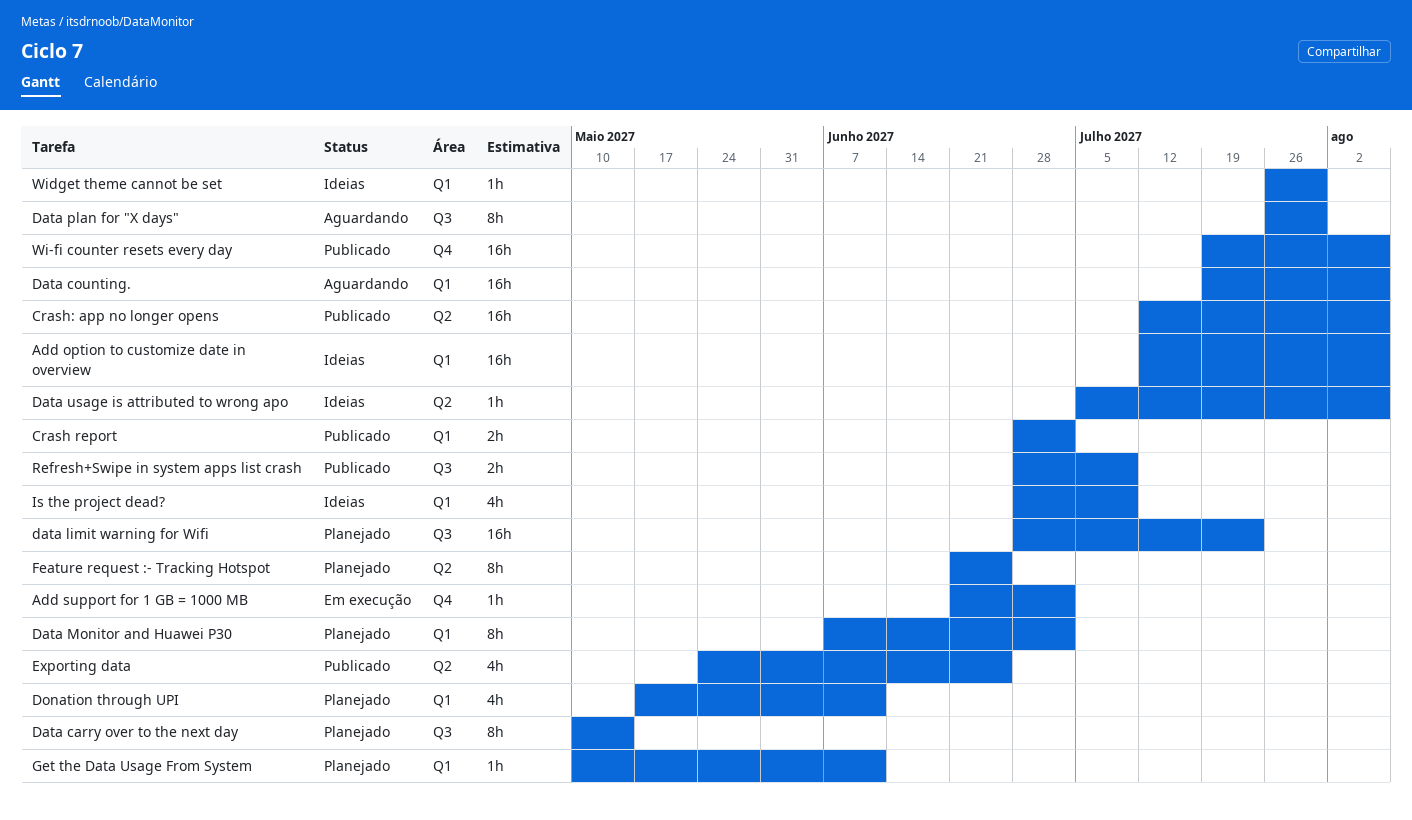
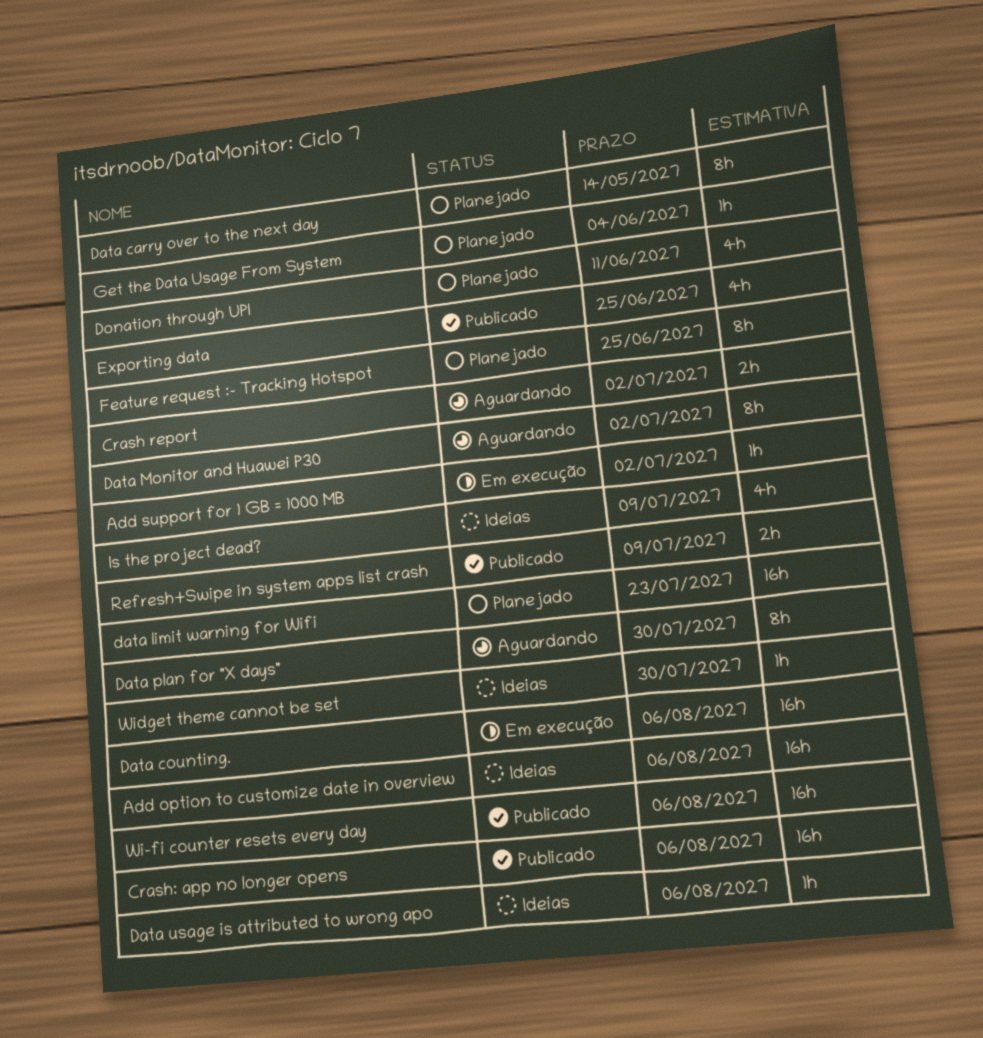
Crash report, status: Publicado -> Aguardando
Data counting., status: Aguardando -> Em execução
Data Monitor and Huawei P30, status: Planejado -> Aguardando
Get the Data Usage From System, due: Jun 11 -> Jun 4

